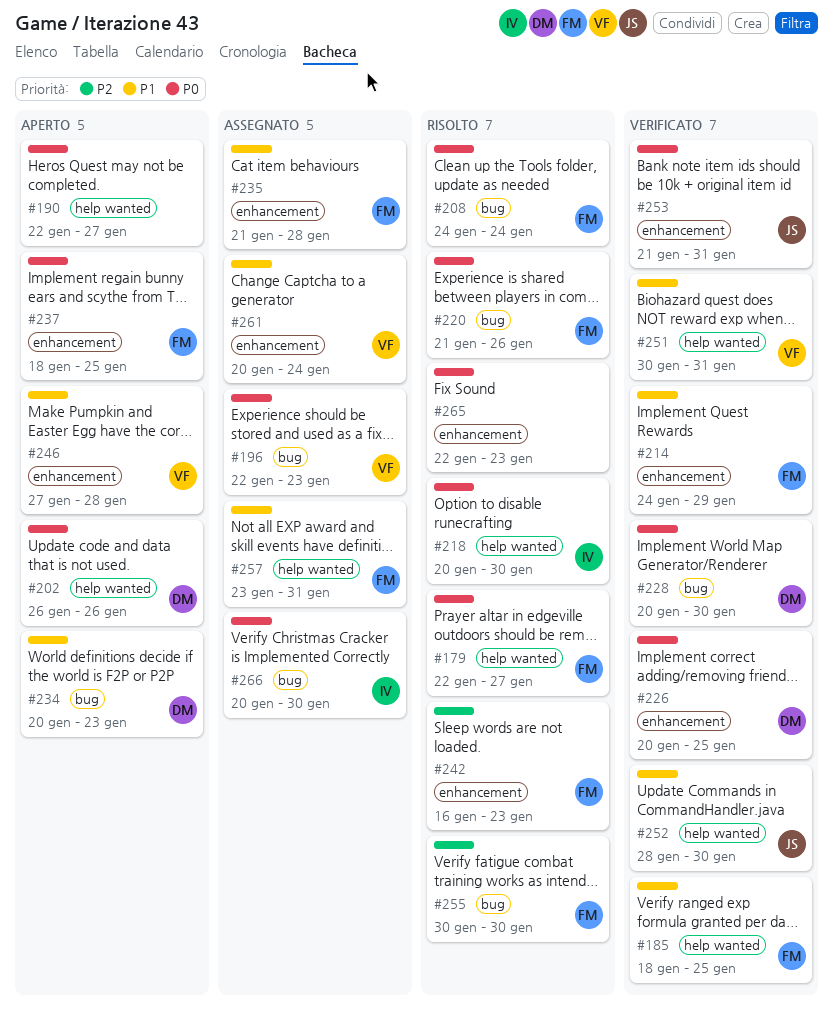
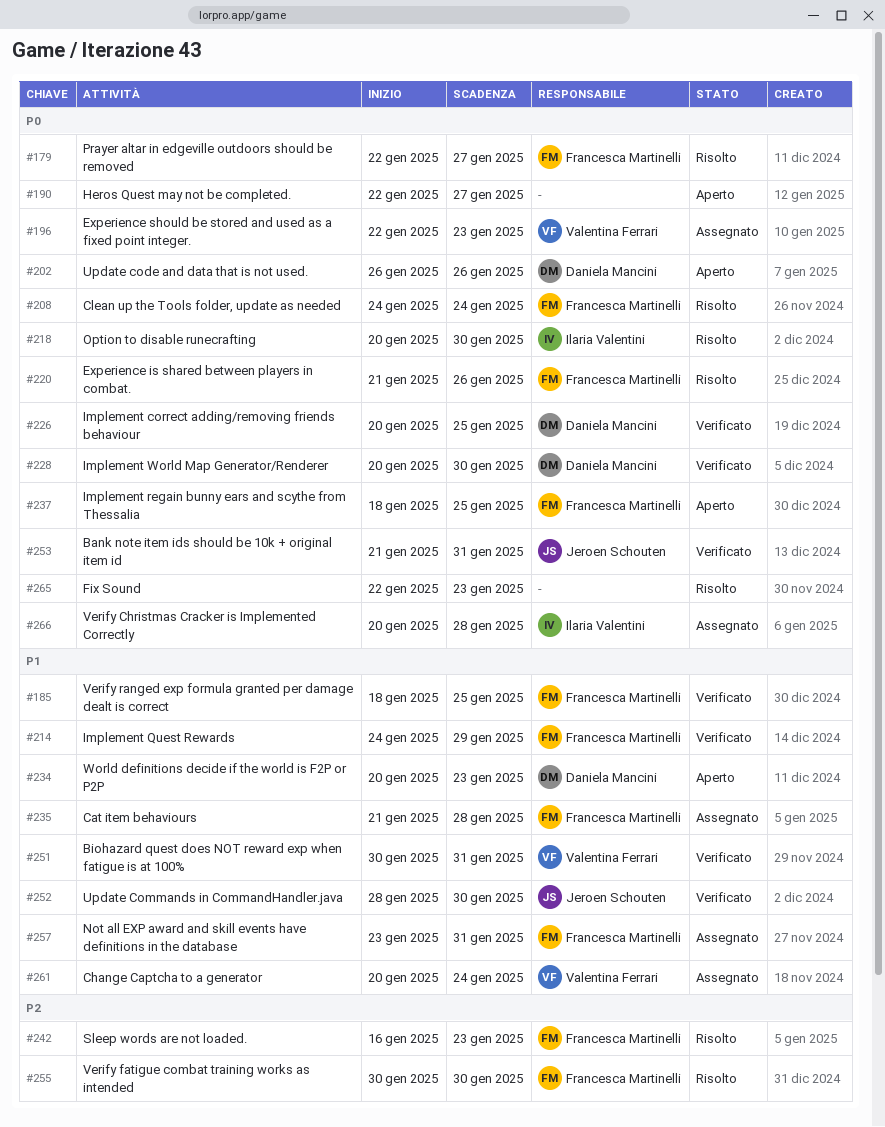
#246: present -> none
#266, due: Jan 30 -> Jan 28

